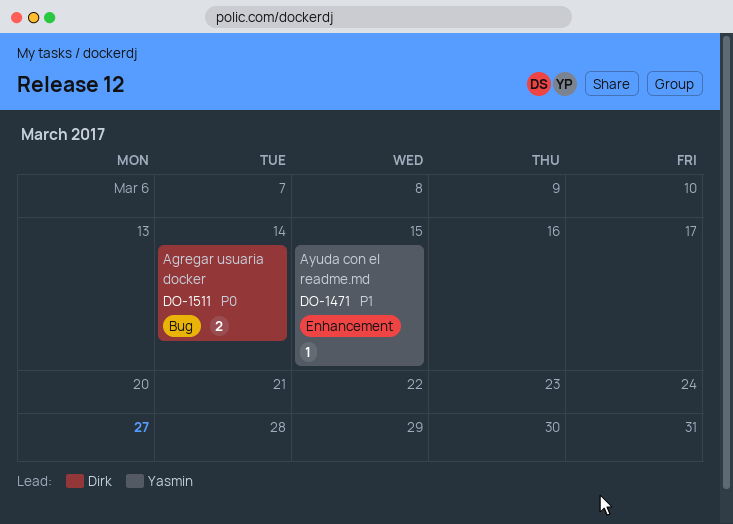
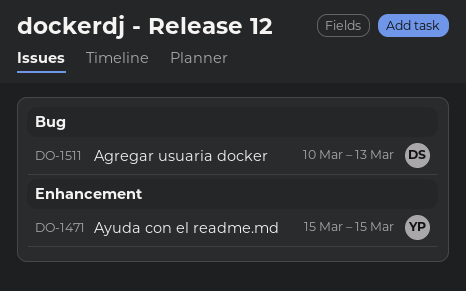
DO-1511, due: Mar 14 -> Mar 13

